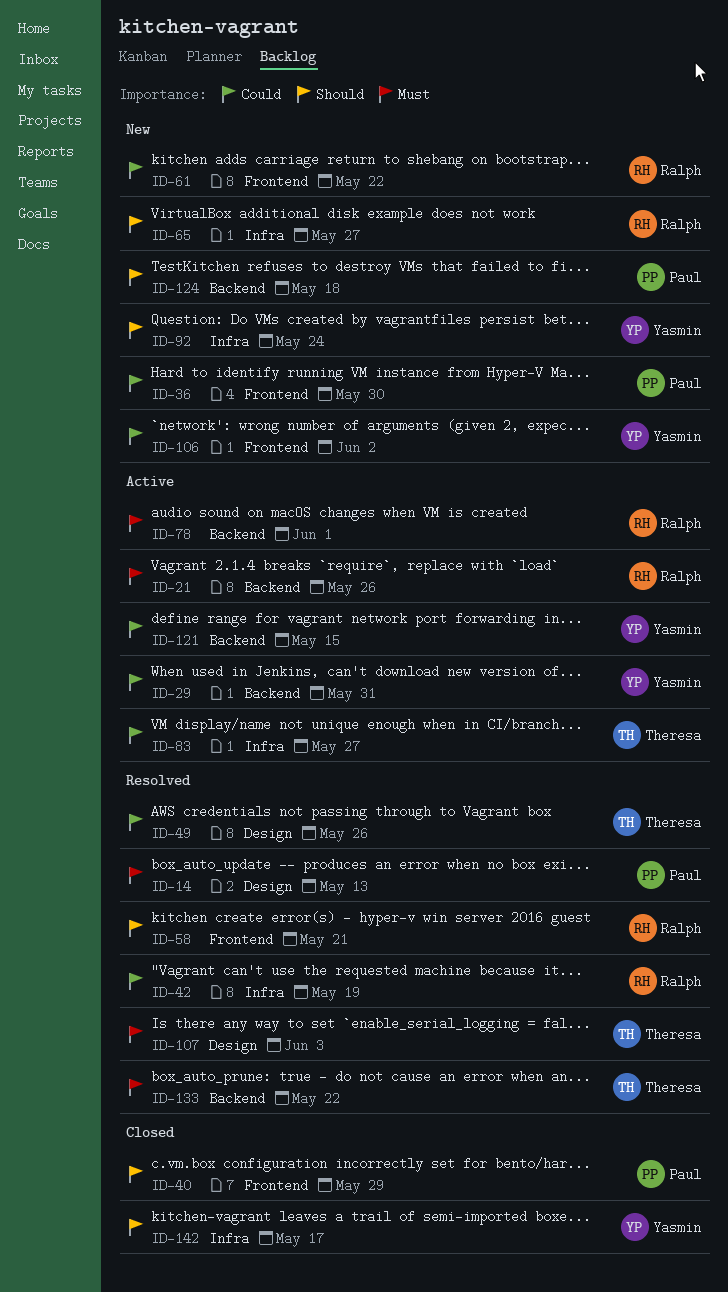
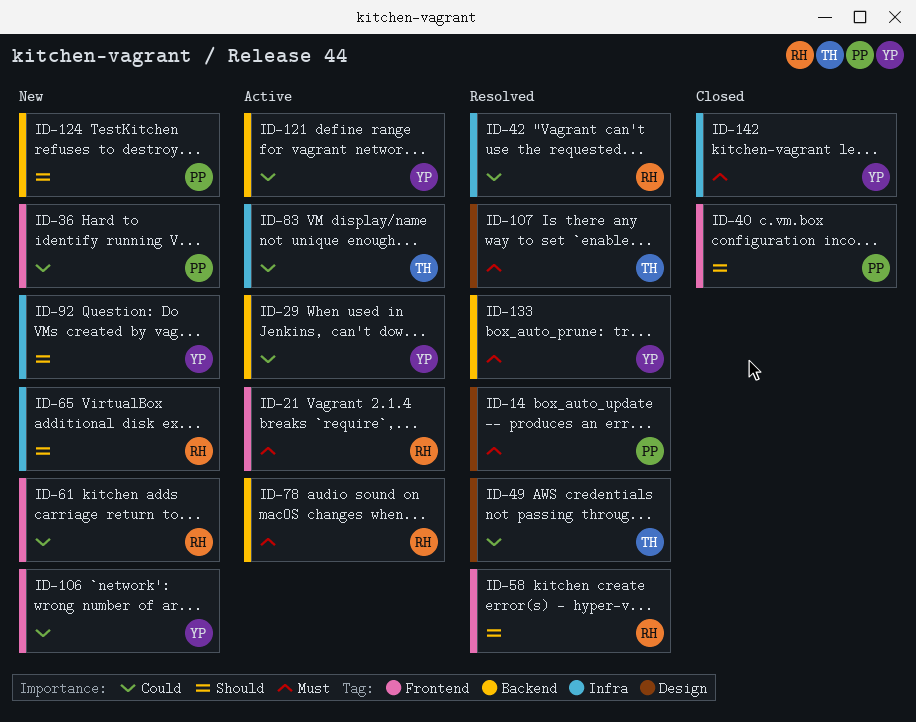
ID-21, label: Backend -> Frontend
ID-133, owner: Theresa -> Yasmin
ID-142, priority: Should -> Must

